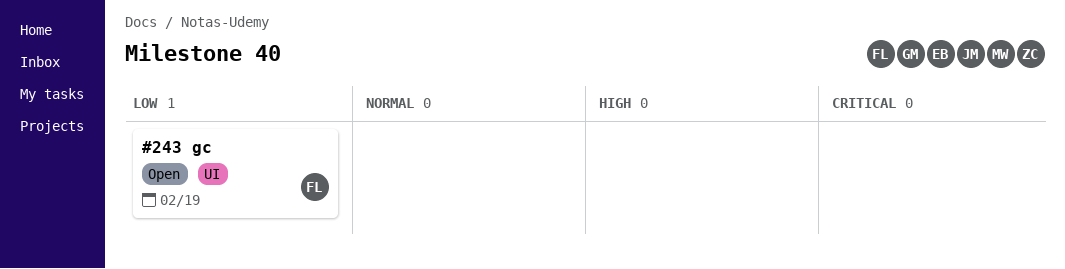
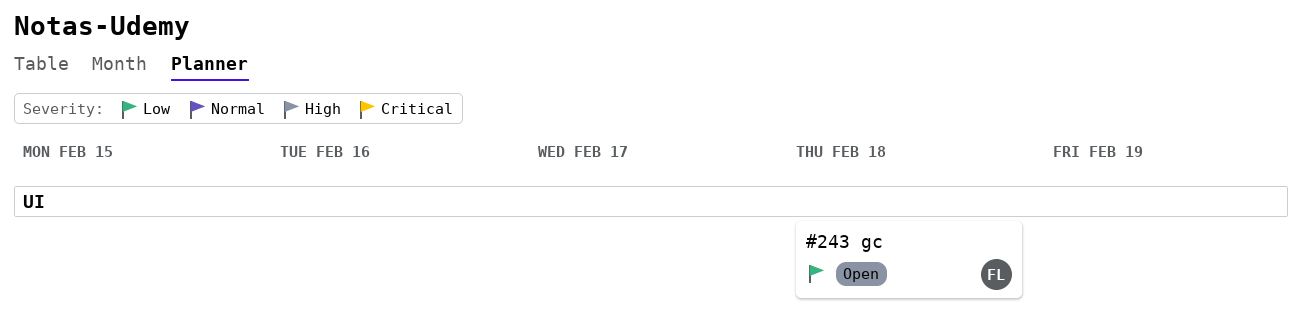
#243, due: Feb 19 -> Feb 18

